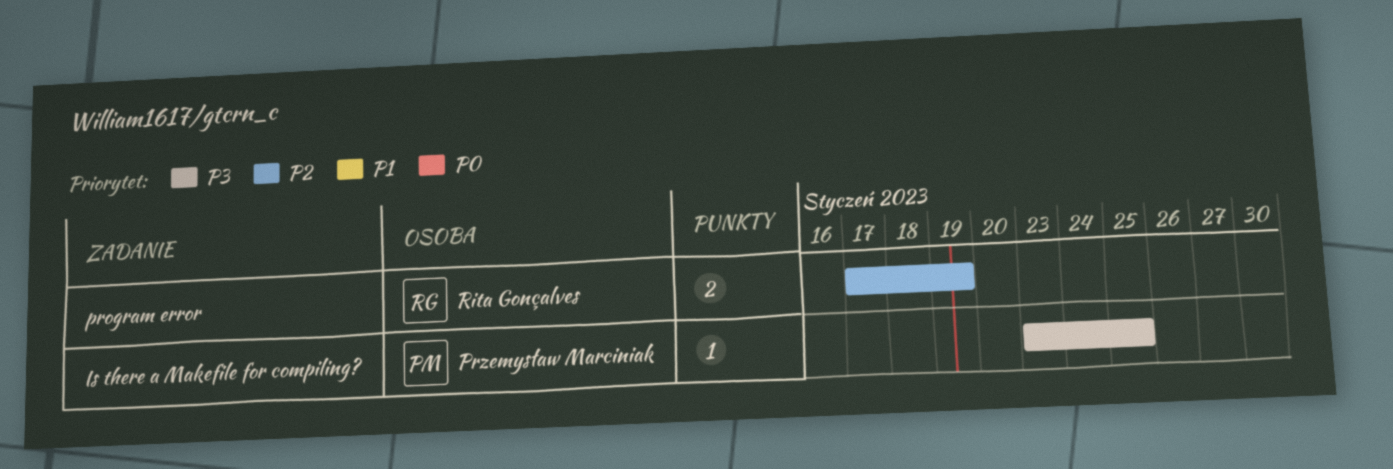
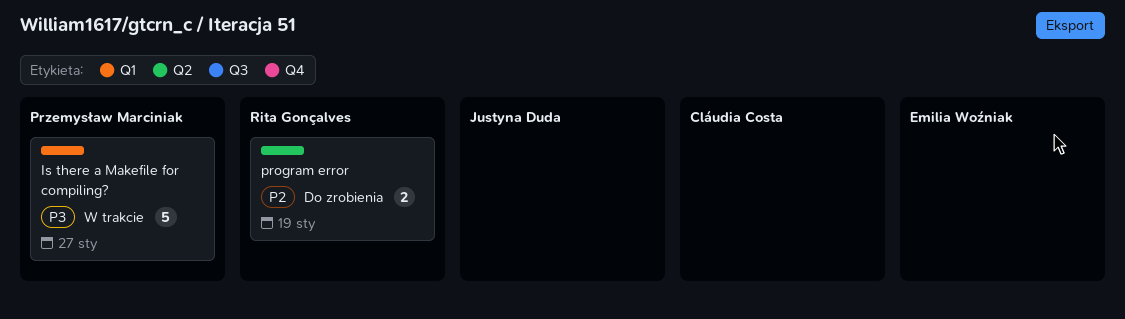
Is there a Makefile for compiling?, estimate: 1 -> 5
Is there a Makefile for compiling?, due: Jan 25 -> Jan 27

